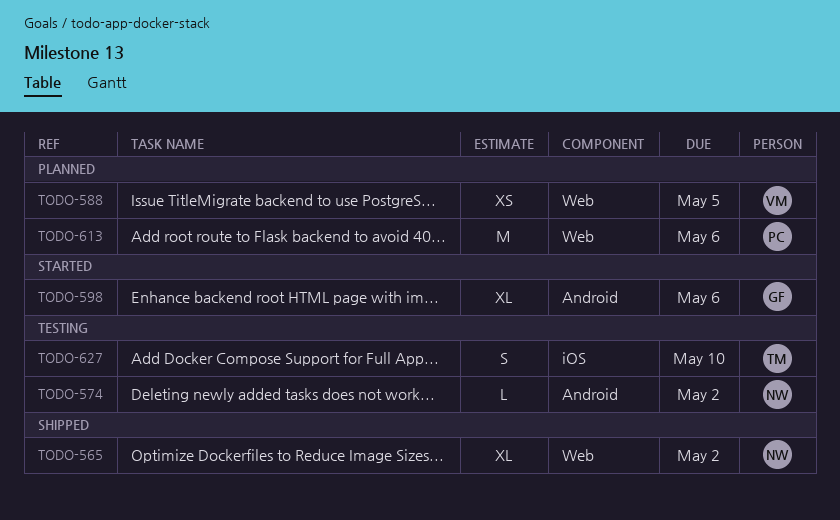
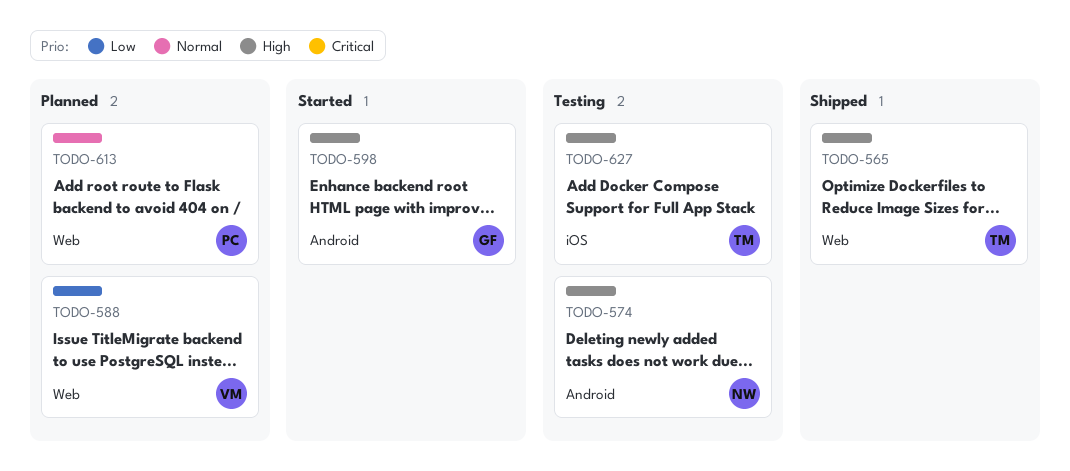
TODO-565, owner: NW -> TM

